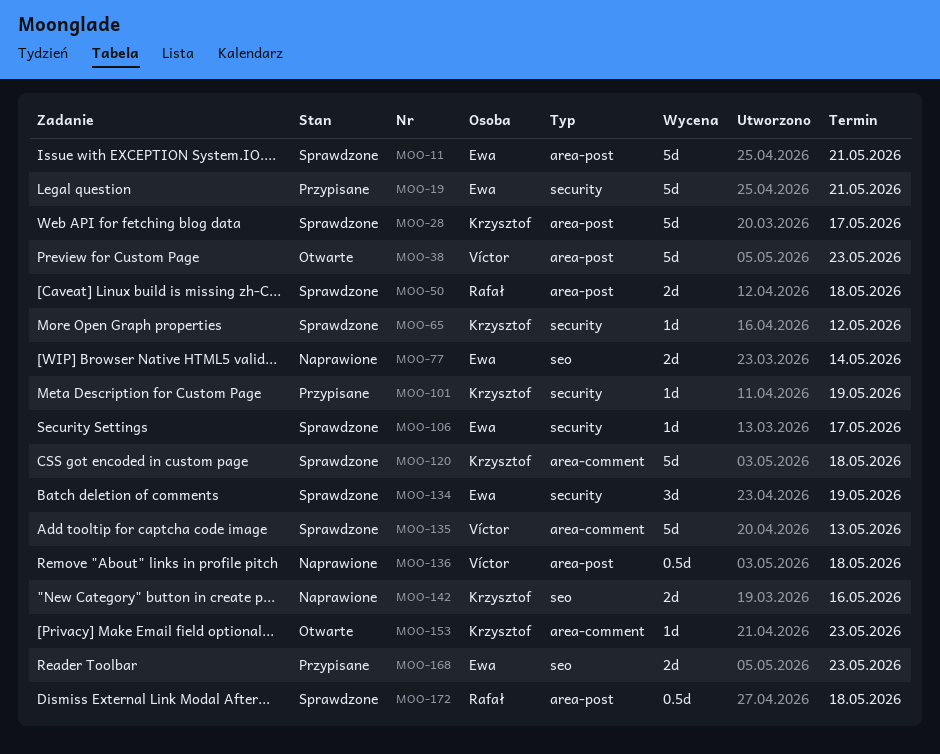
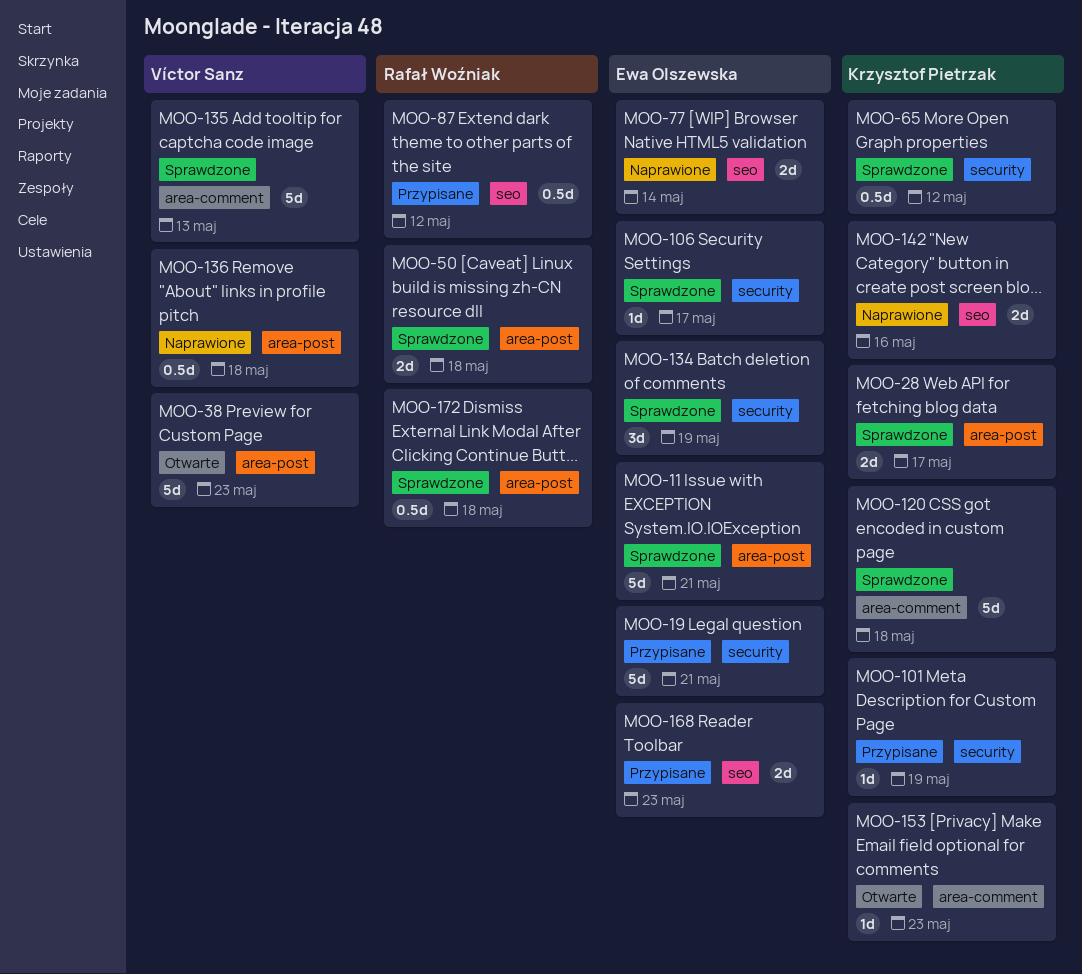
MOO-28, estimate: 5d -> 2d
MOO-65, estimate: 1d -> 0.5d
MOO-87: none -> present

